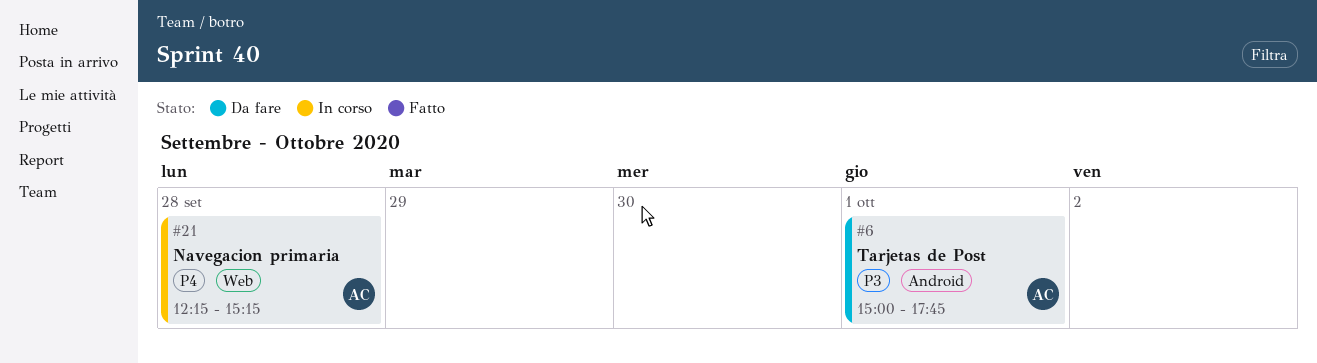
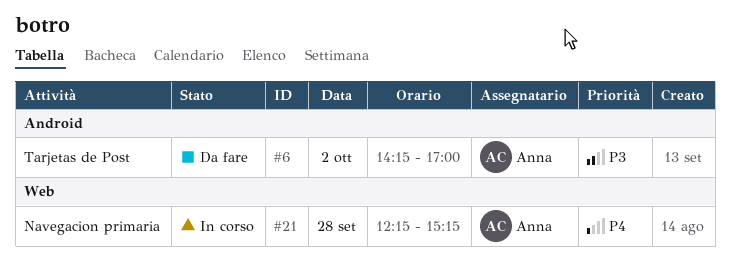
#6, day: Oct 1 -> Oct 2
#6, begins: 15:00 -> 14:15
#6, ends: 17:45 -> 17:00

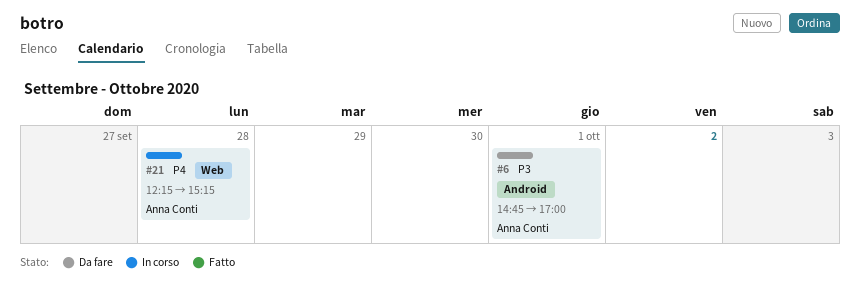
#6, day: Oct 2 -> Oct 1
#6, begins: 14:15 -> 14:45

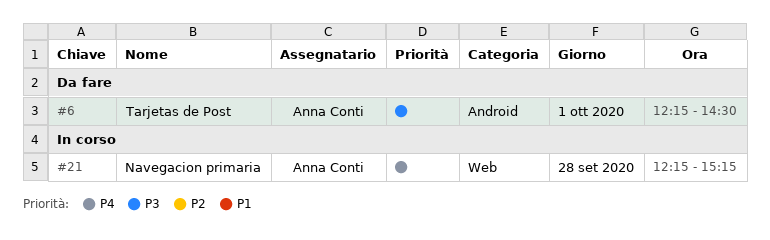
#6, begins: 14:45 -> 12:15
#6, ends: 17:00 -> 14:30

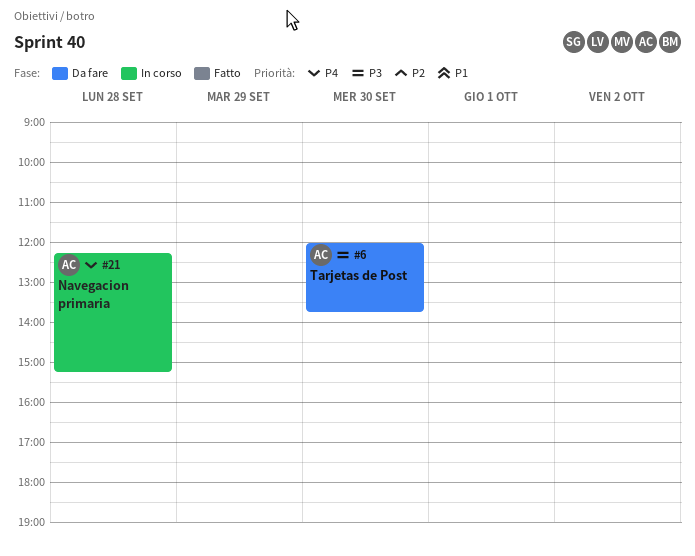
#6, day: Oct 1 -> Sep 30
#6, begins: 12:15 -> 12:00
#6, ends: 14:30 -> 13:45

